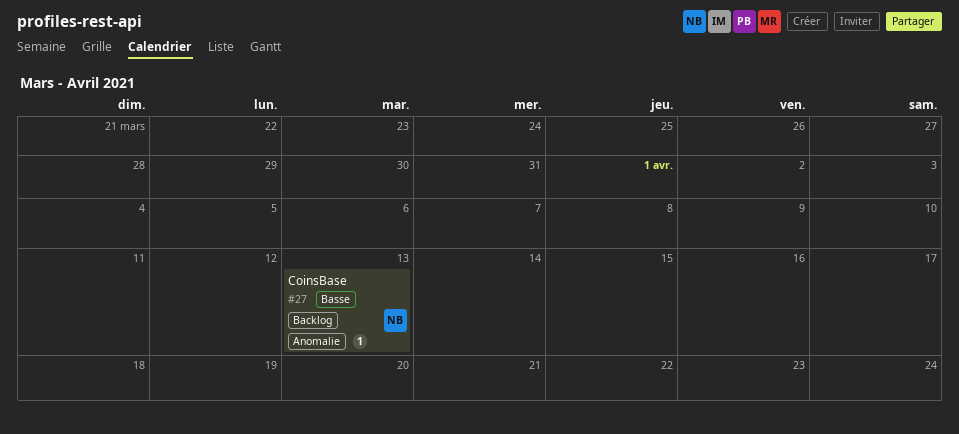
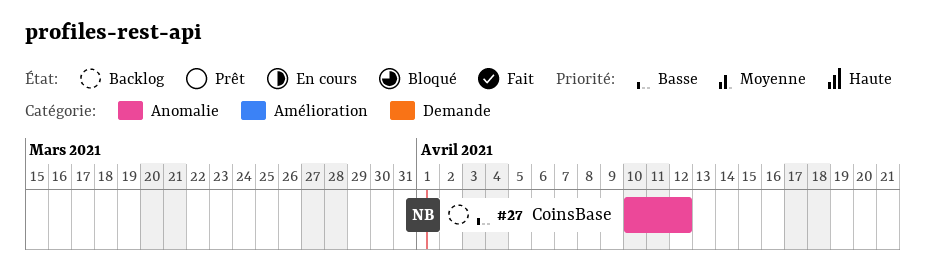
#27, due: Apr 13 -> Apr 12

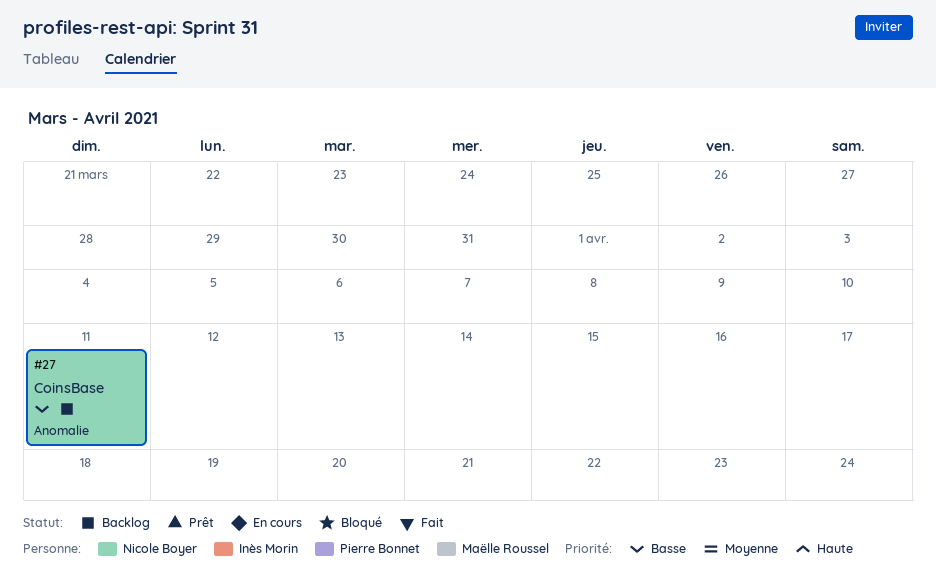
#27, due: Apr 12 -> Apr 11

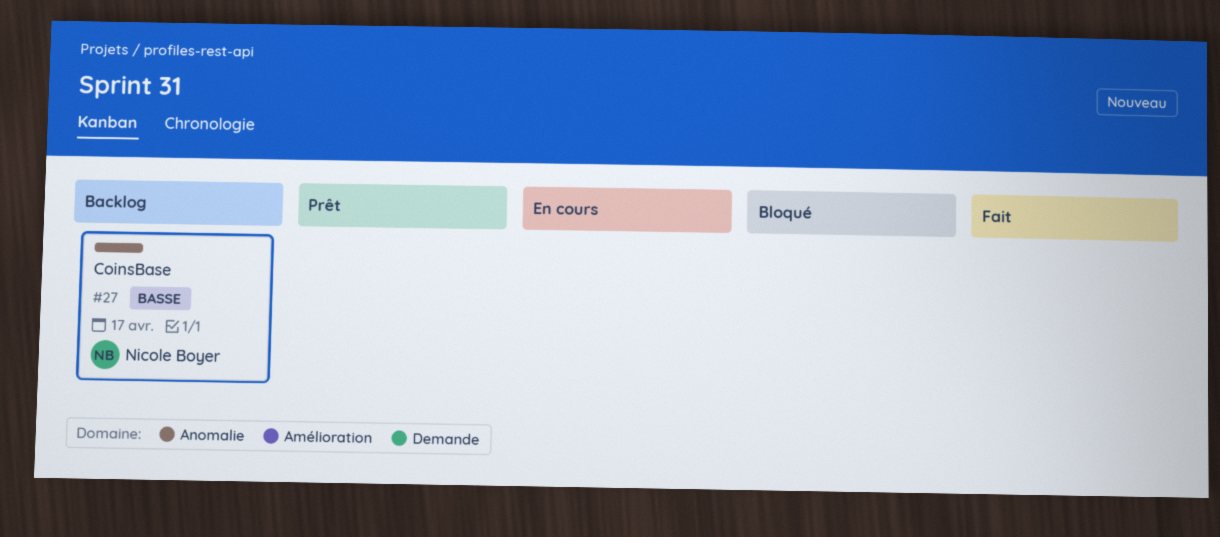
#27, due: Apr 11 -> Apr 17

